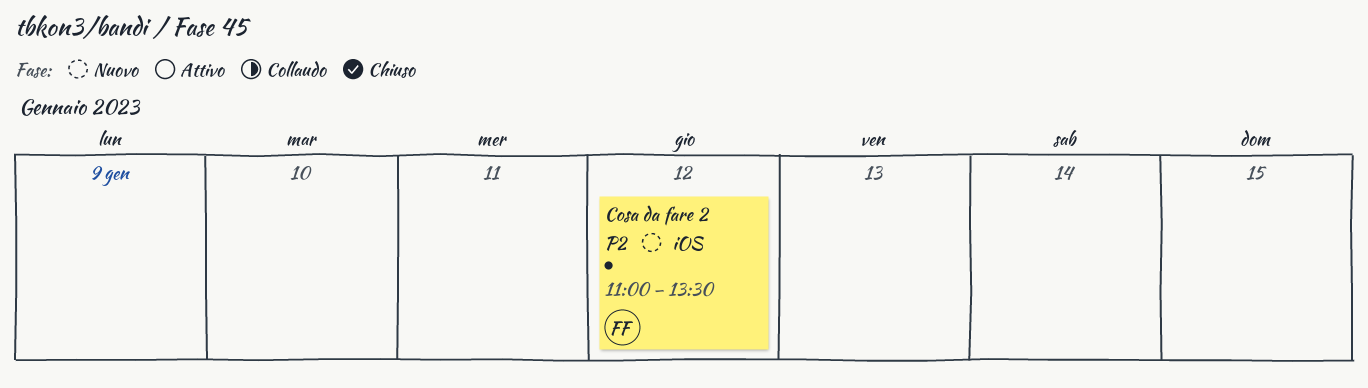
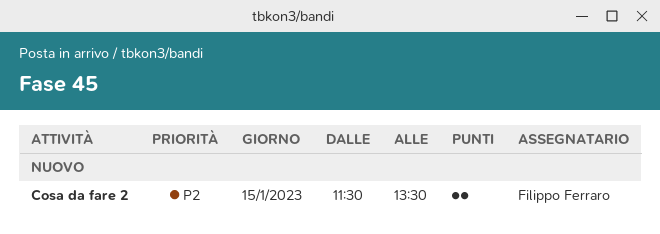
Cosa da fare 2, estimate: 1 -> 2
Cosa da fare 2, day: Jan 12 -> Jan 15
Cosa da fare 2, begins: 11:00 -> 11:30

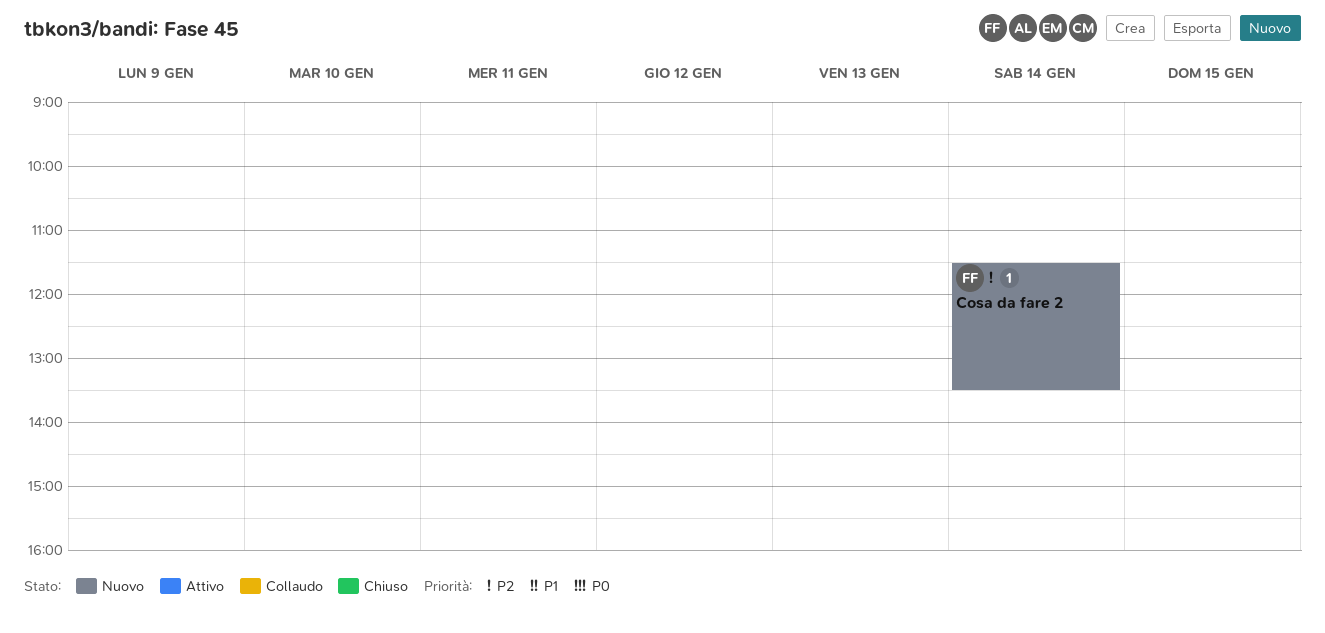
Cosa da fare 2, estimate: 2 -> 1
Cosa da fare 2, day: Jan 15 -> Jan 14

